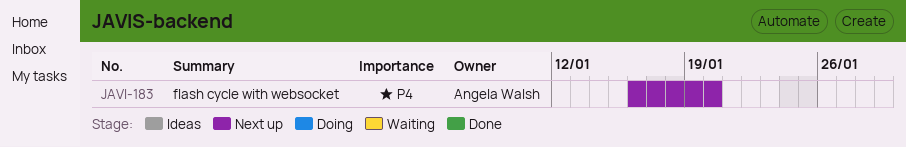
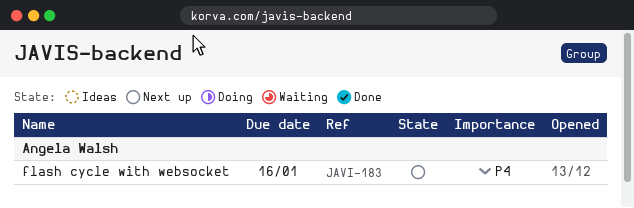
JAVI-183, due: Jan 20 -> Jan 16

